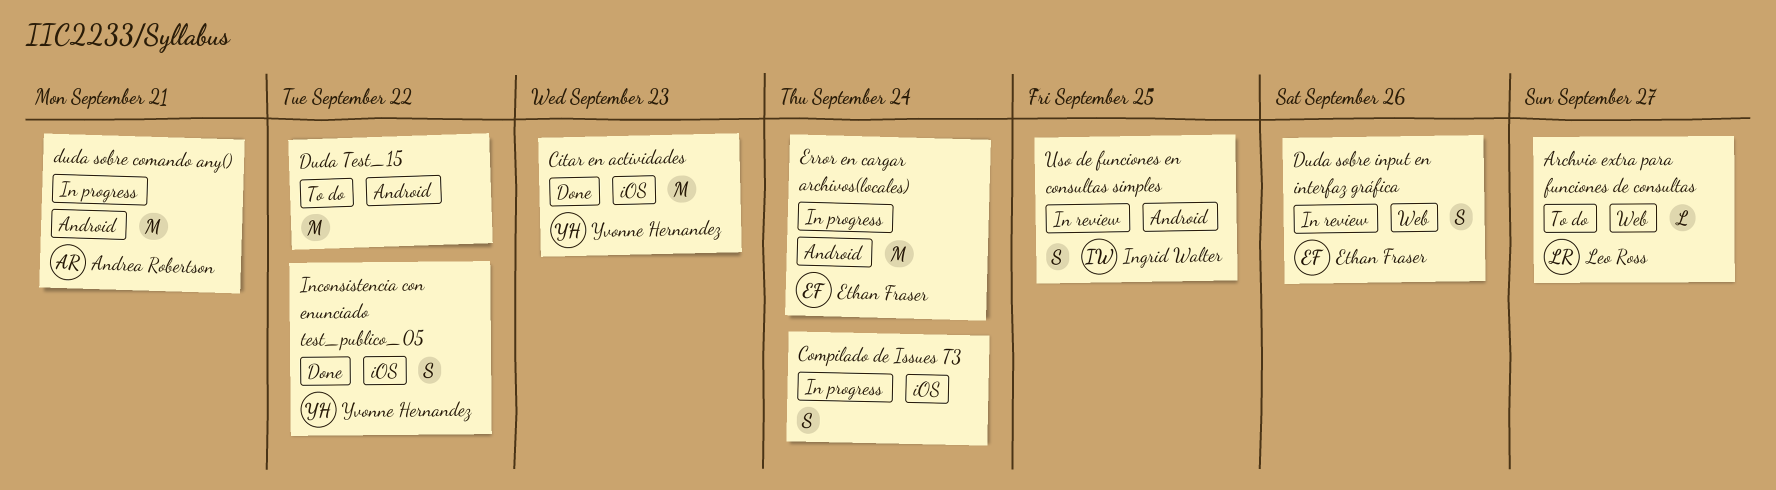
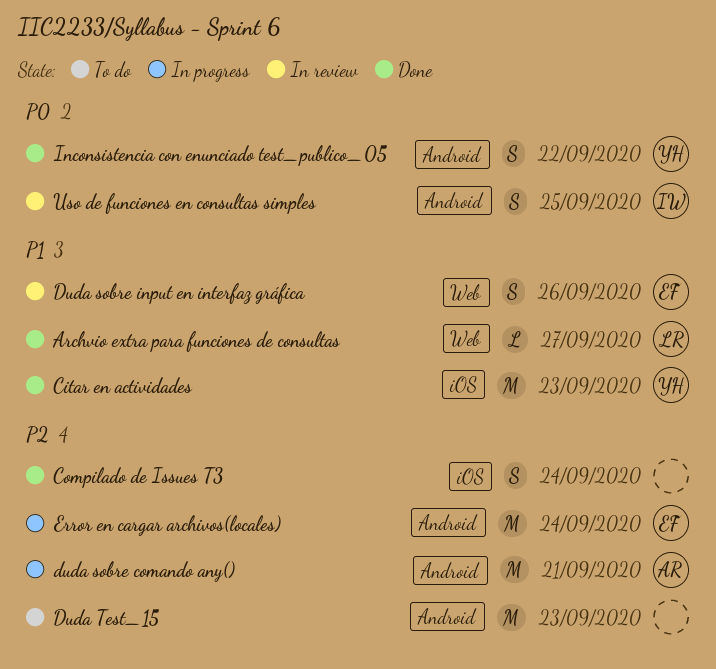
Archvio extra para funciones de consultas, status: To do -> Done
Compilado de Issues T3, status: In progress -> Done
Duda Test_15, due: Sep 22 -> Sep 23
Inconsistencia con enunciado test_publico_05, label: iOS -> Android

